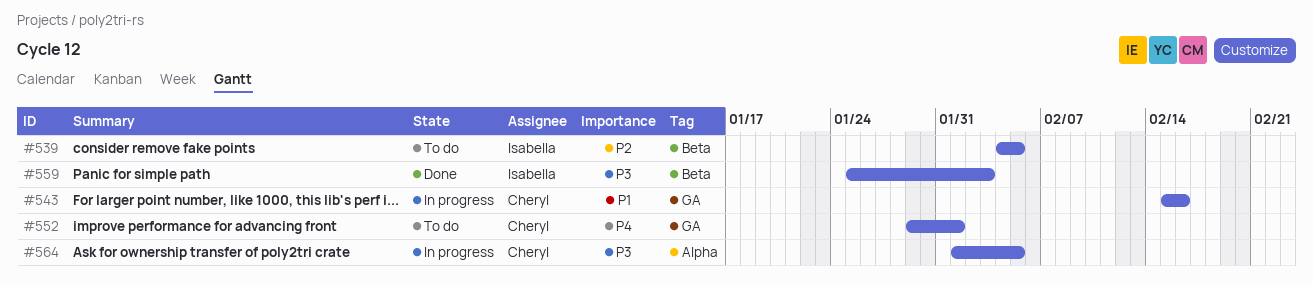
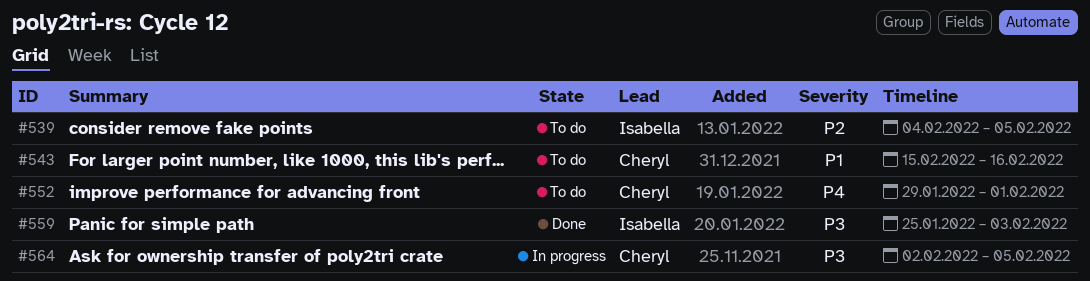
#543, status: In progress -> To do
#564, start: Feb 1 -> Feb 2

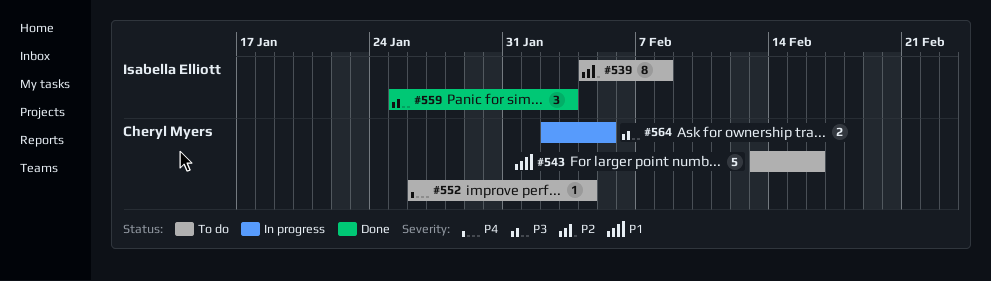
#539, due: Feb 5 -> Feb 8
#543, start: Feb 15 -> Feb 13
#552, start: Jan 29 -> Jan 26
#552, due: Feb 1 -> Feb 4

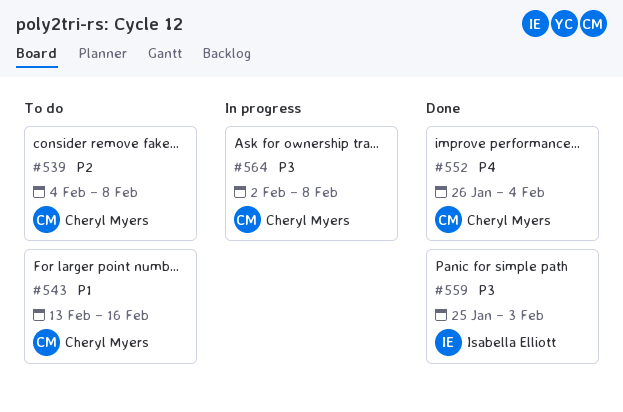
#539, owner: Isabella Elliott -> Cheryl Myers
#552, status: To do -> Done
#564, due: Feb 5 -> Feb 8

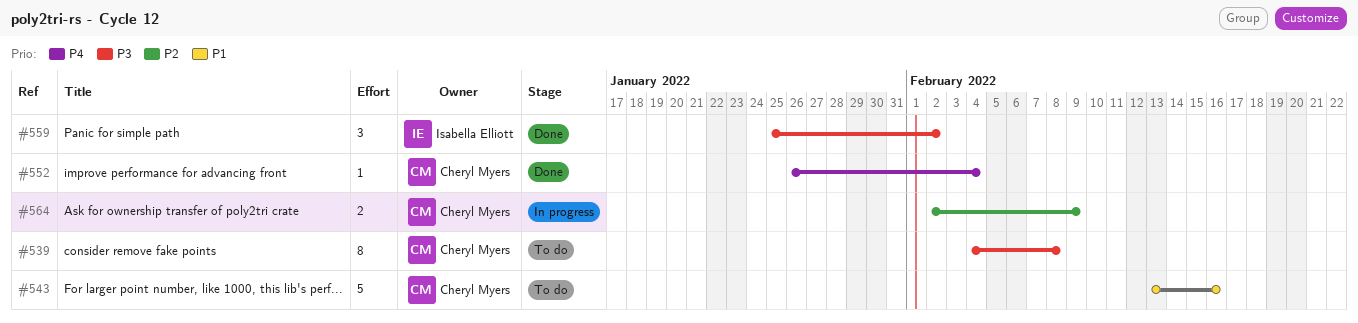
#539, priority: P2 -> P3
#559, due: Feb 3 -> Feb 2
#564, priority: P3 -> P2
#564, due: Feb 8 -> Feb 9

